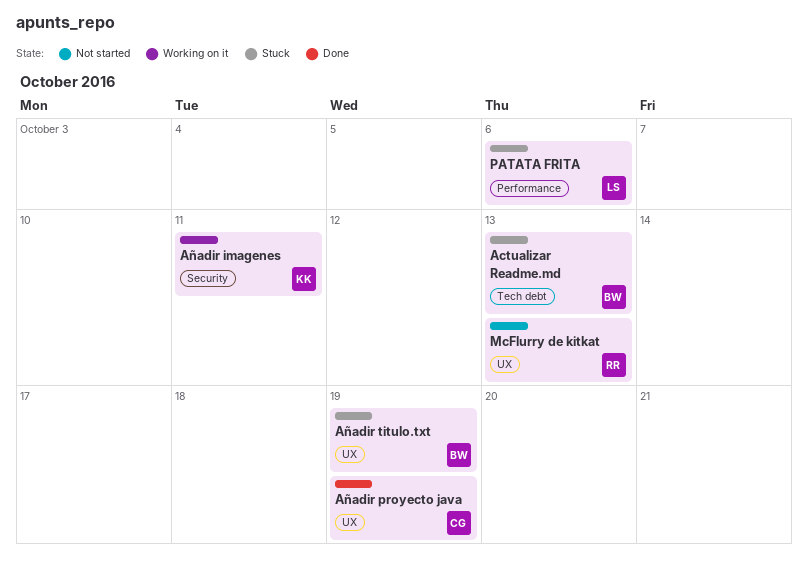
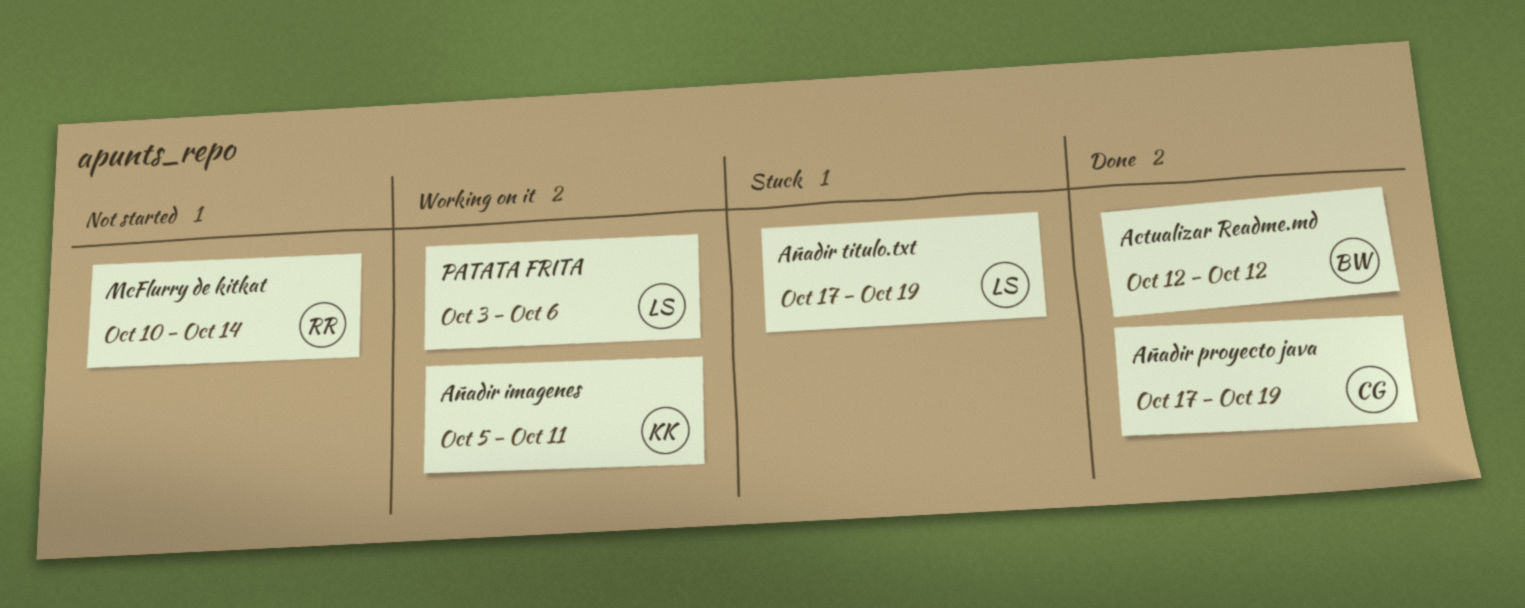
Actualizar Readme.md, status: Stuck -> Done
Actualizar Readme.md, due: Oct 13 -> Oct 12
Añadir titulo.txt, owner: BW -> LS
McFlurry de kitkat, due: Oct 13 -> Oct 14
PATATA FRITA, status: Stuck -> Working on it

